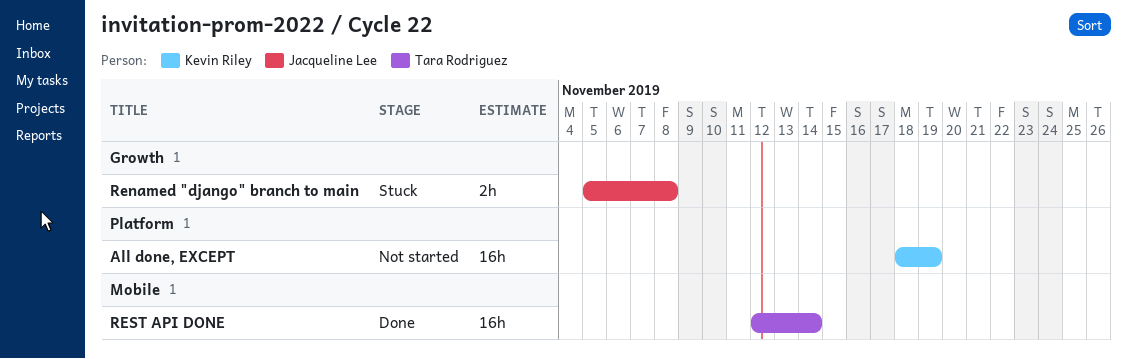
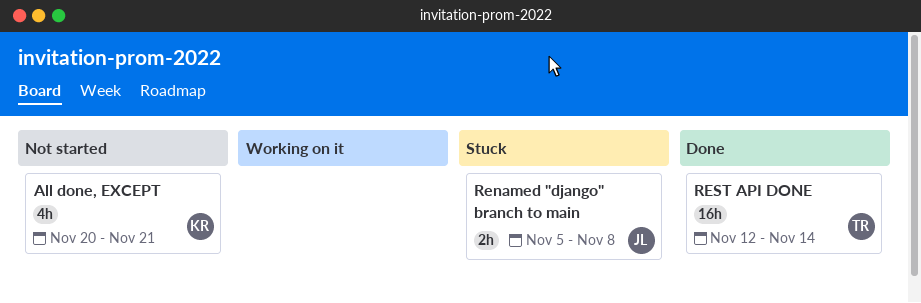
All done, EXCEPT, estimate: 16h -> 4h
All done, EXCEPT, start: Nov 18 -> Nov 20
All done, EXCEPT, due: Nov 19 -> Nov 21

